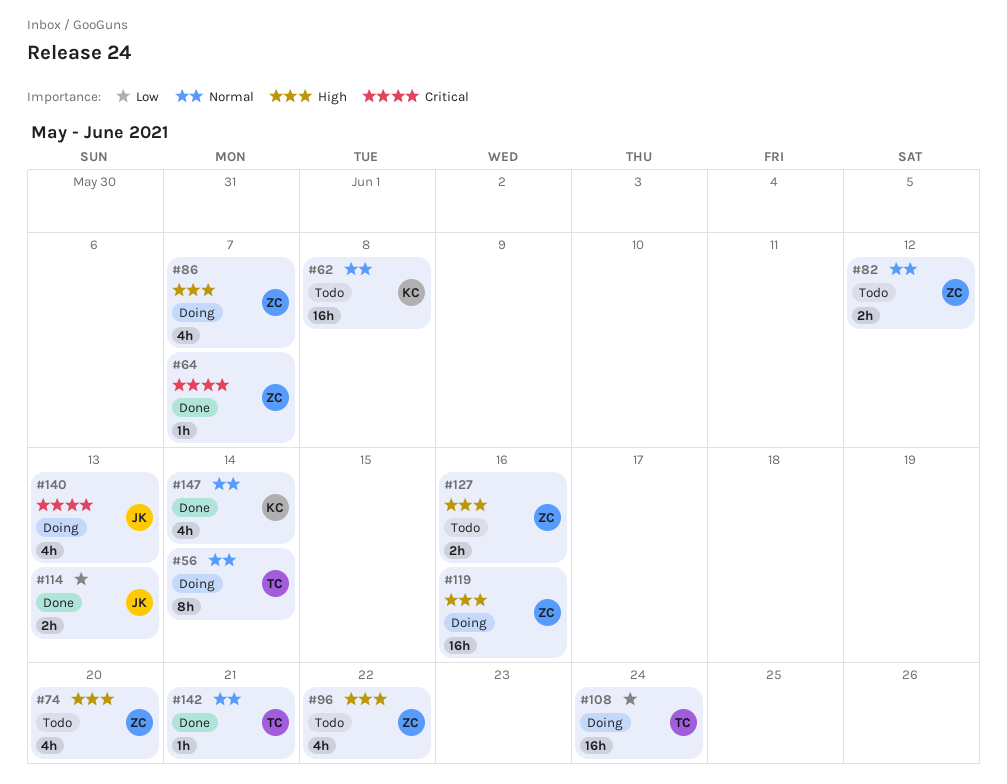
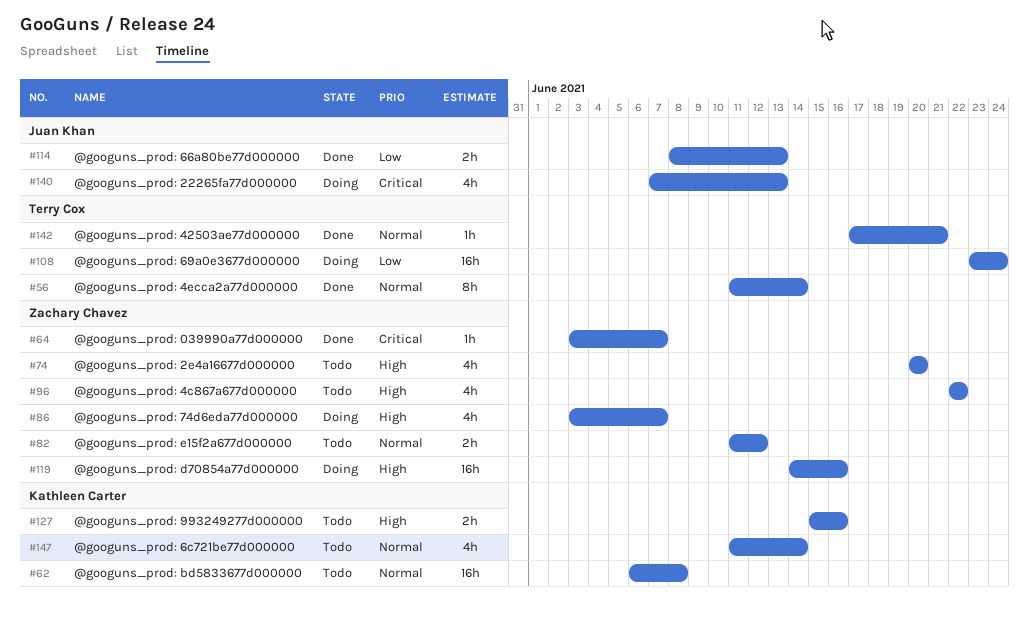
#56, status: Doing -> Done
#127, owner: Zachary Chavez -> Kathleen Carter
#147, status: Done -> Todo

